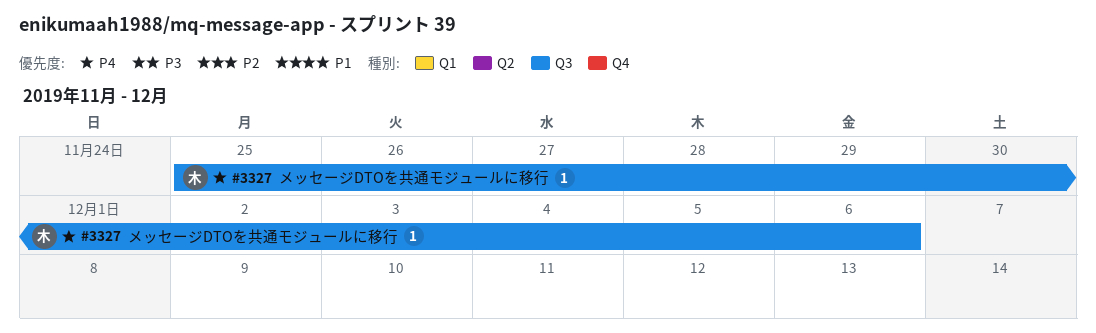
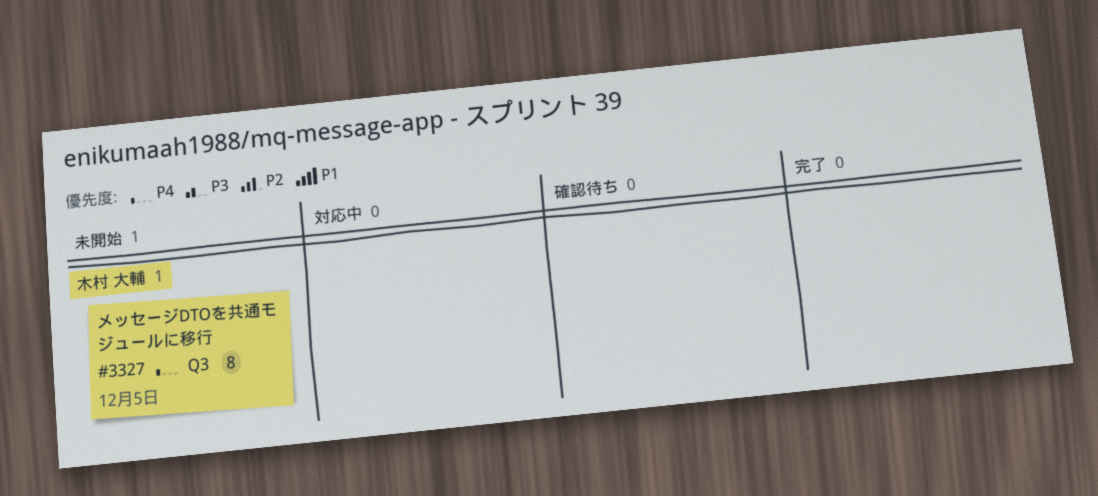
#3327, estimate: 1 -> 8
#3327, due: Dec 6 -> Dec 5

